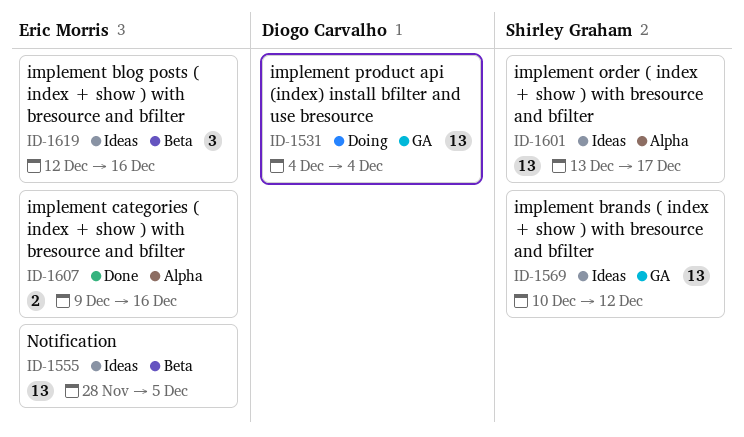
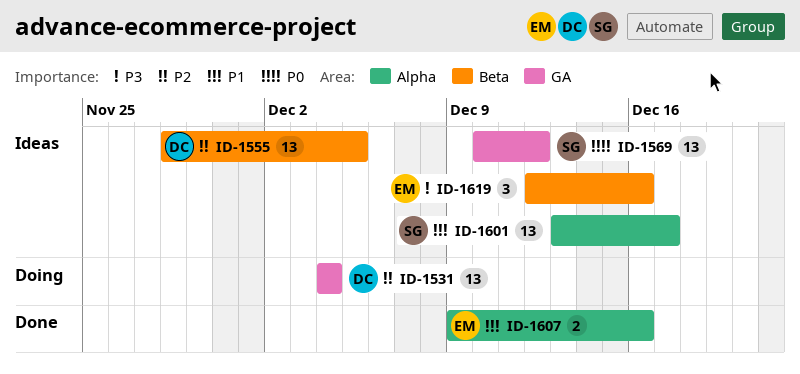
ID-1555, owner: Eric Morris -> Diogo Carvalho

